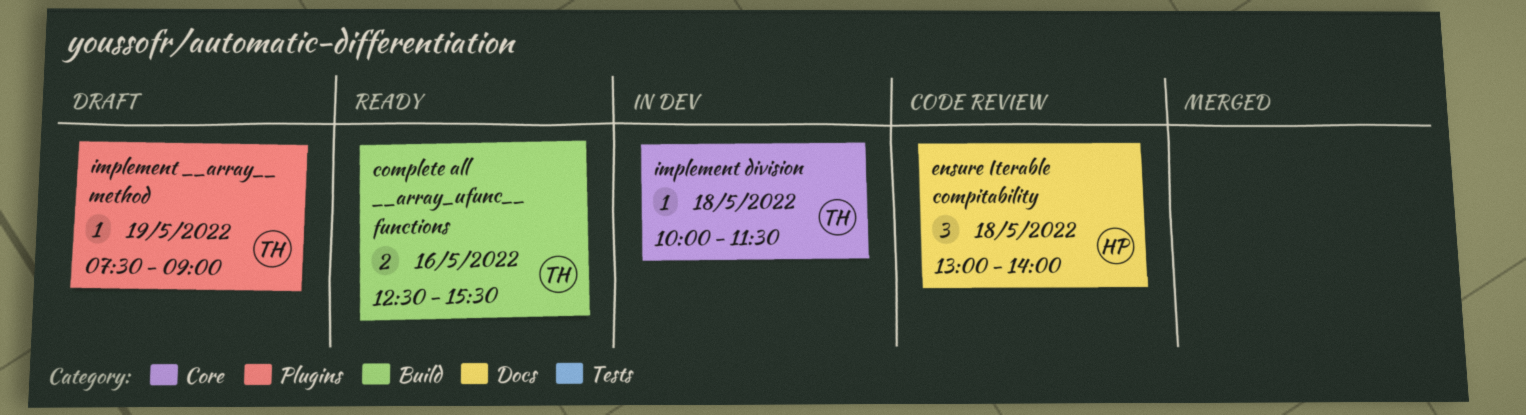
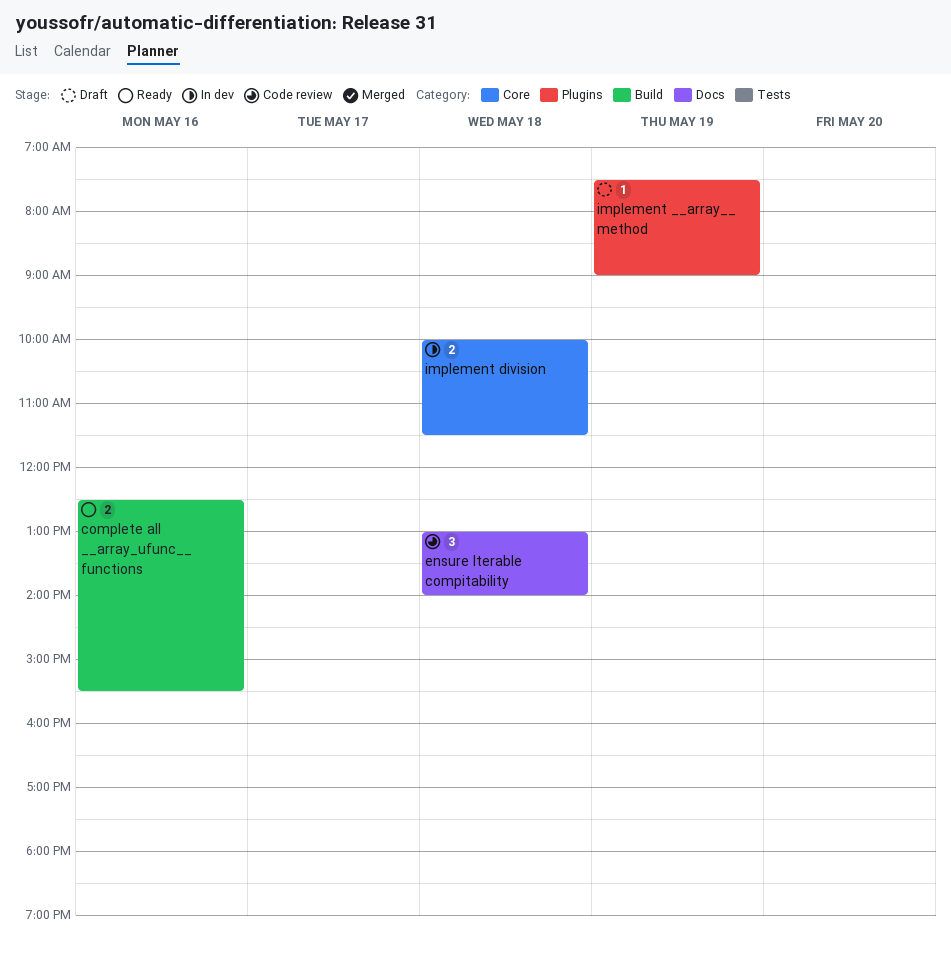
implement division, estimate: 1 -> 2

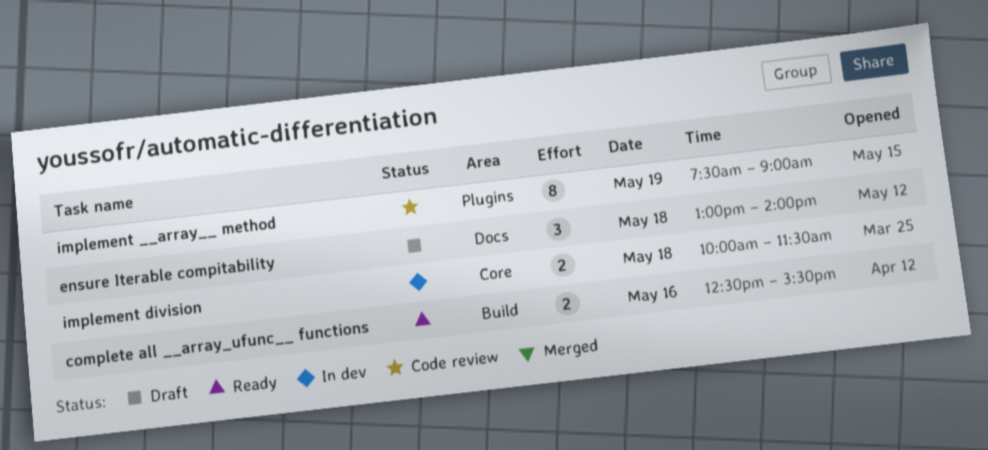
ensure Iterable compitability, status: Code review -> Draft
implement __array__ method, status: Draft -> Code review
implement __array__ method, estimate: 1 -> 8

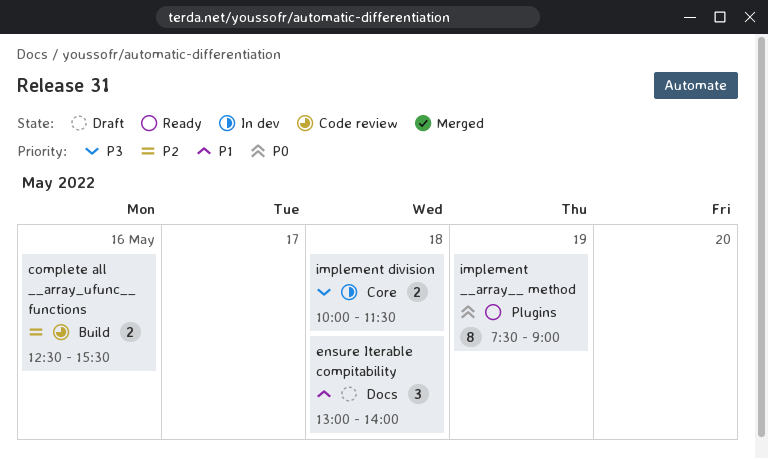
complete all __array_ufunc__ functions, status: Ready -> Code review
implement __array__ method, status: Code review -> Ready

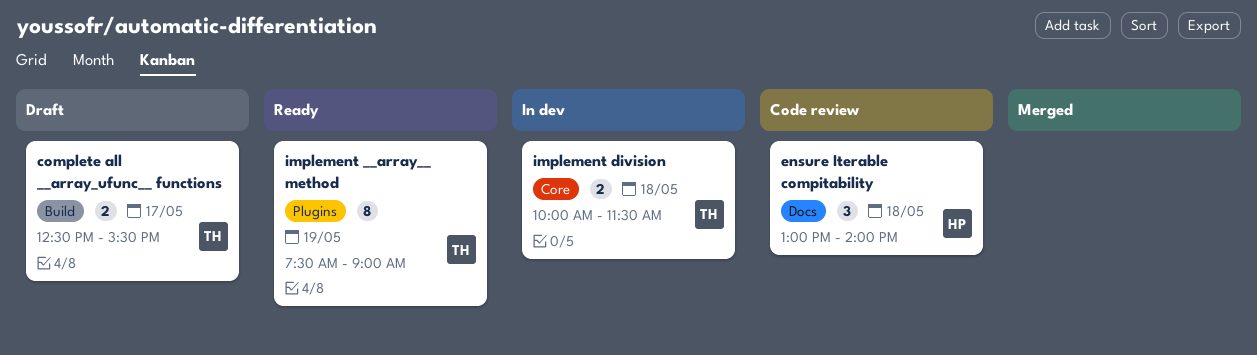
complete all __array_ufunc__ functions, status: Code review -> Draft
complete all __array_ufunc__ functions, day: May 16 -> May 17
ensure Iterable compitability, status: Draft -> Code review

